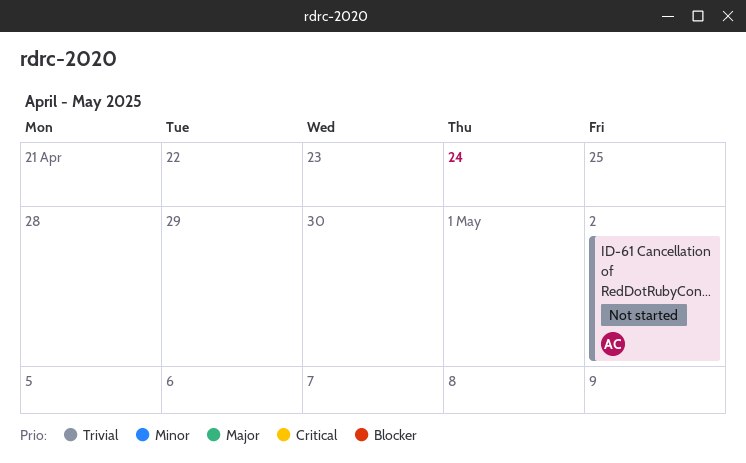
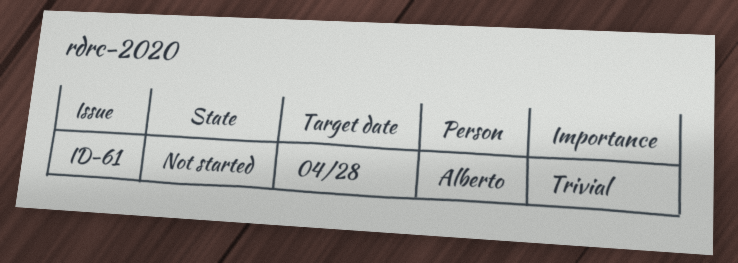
ID-61, due: May 2 -> Apr 28

